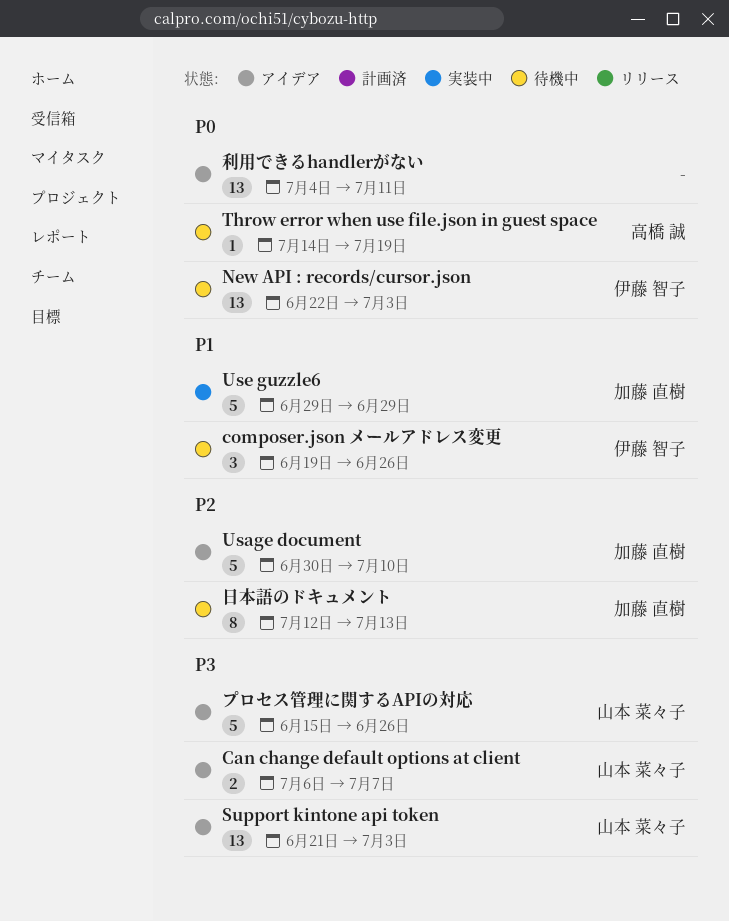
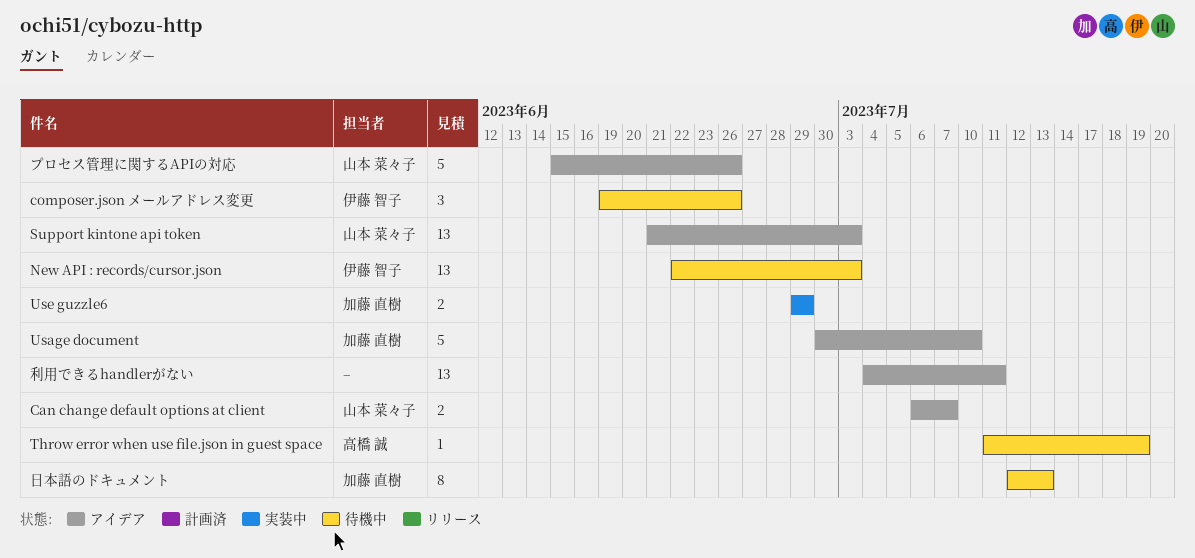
Throw error when use file.json in guest space, start: Jul 14 -> Jul 11
Use guzzle6, estimate: 5 -> 2

